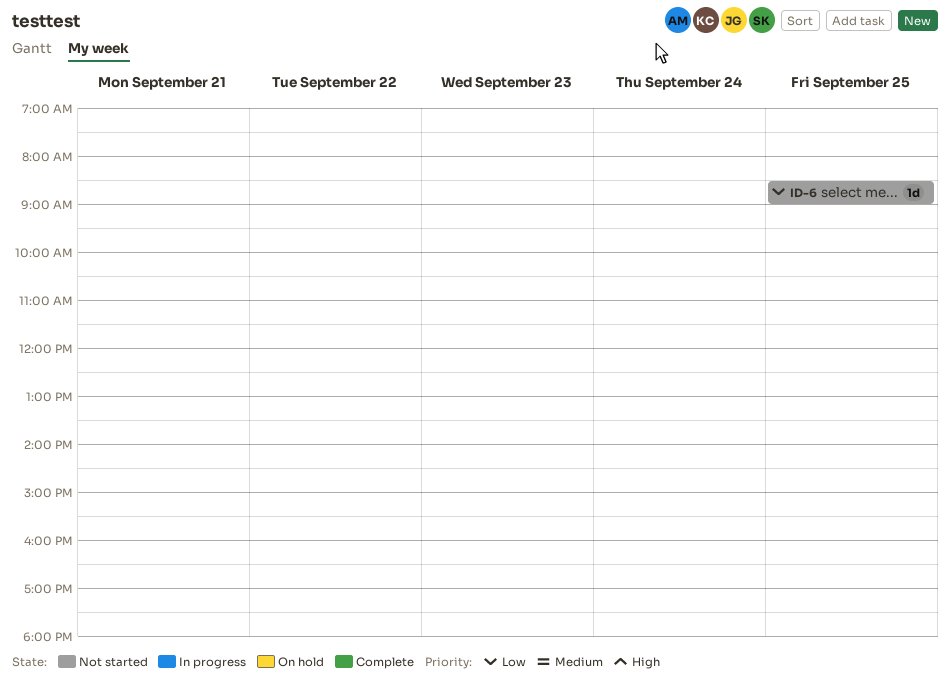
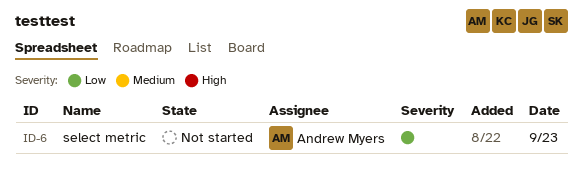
ID-6, day: Sep 25 -> Sep 23

